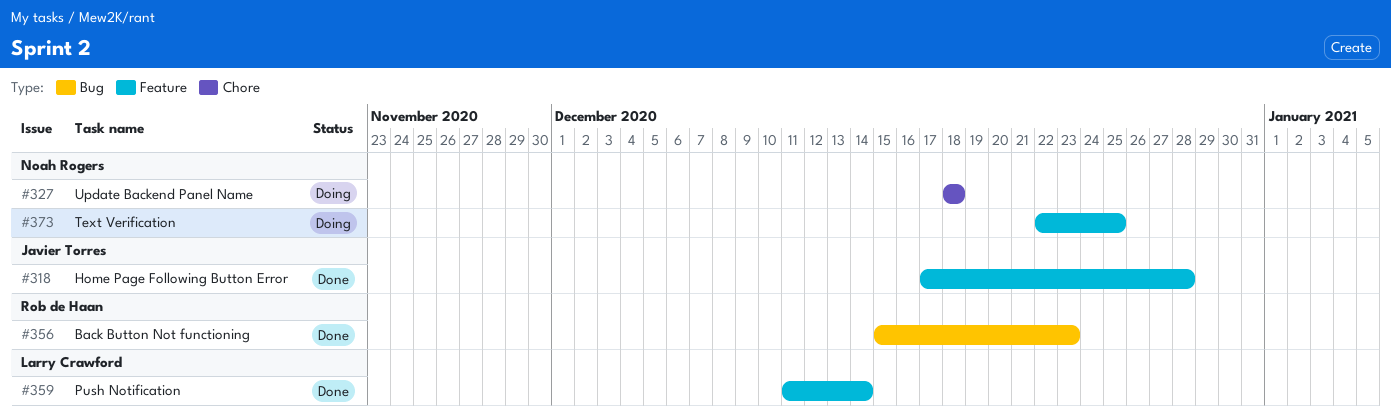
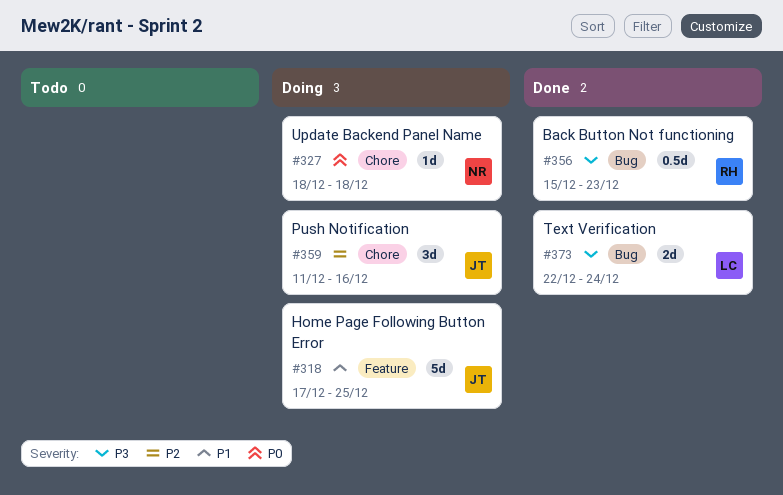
#318, status: Done -> Doing
#318, due: Dec 28 -> Dec 25
#359, status: Done -> Doing
#359, owner: Larry Crawford -> Javier Torres
#359, label: Feature -> Chore
#359, due: Dec 14 -> Dec 16
#373, status: Doing -> Done
#373, owner: Noah Rogers -> Larry Crawford
#373, label: Feature -> Bug
#373, due: Dec 25 -> Dec 24

